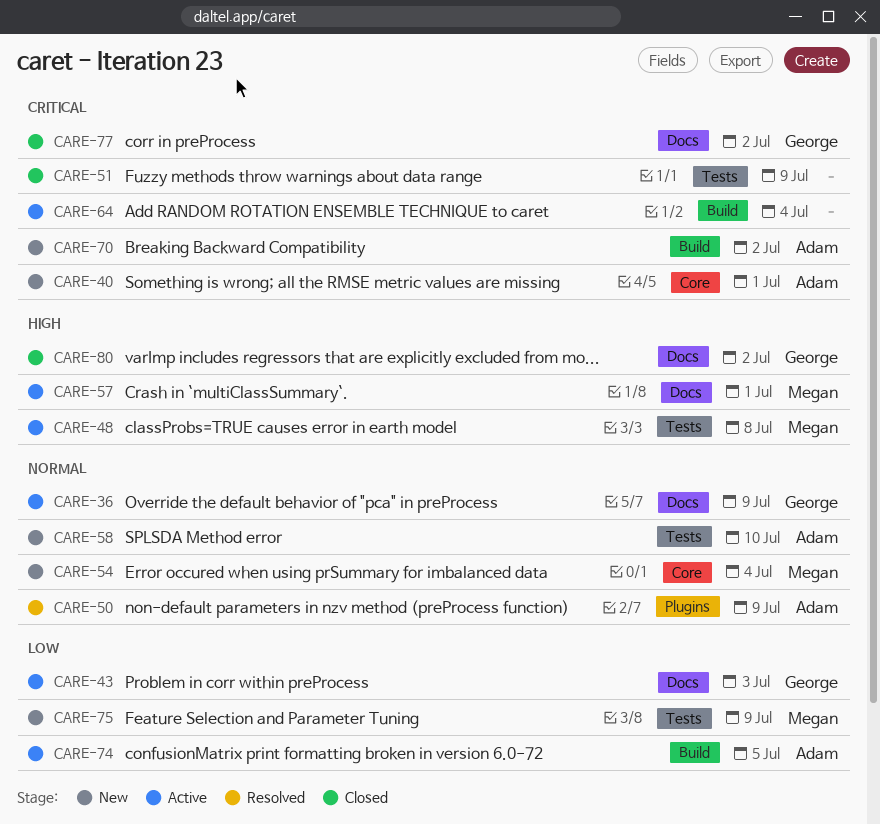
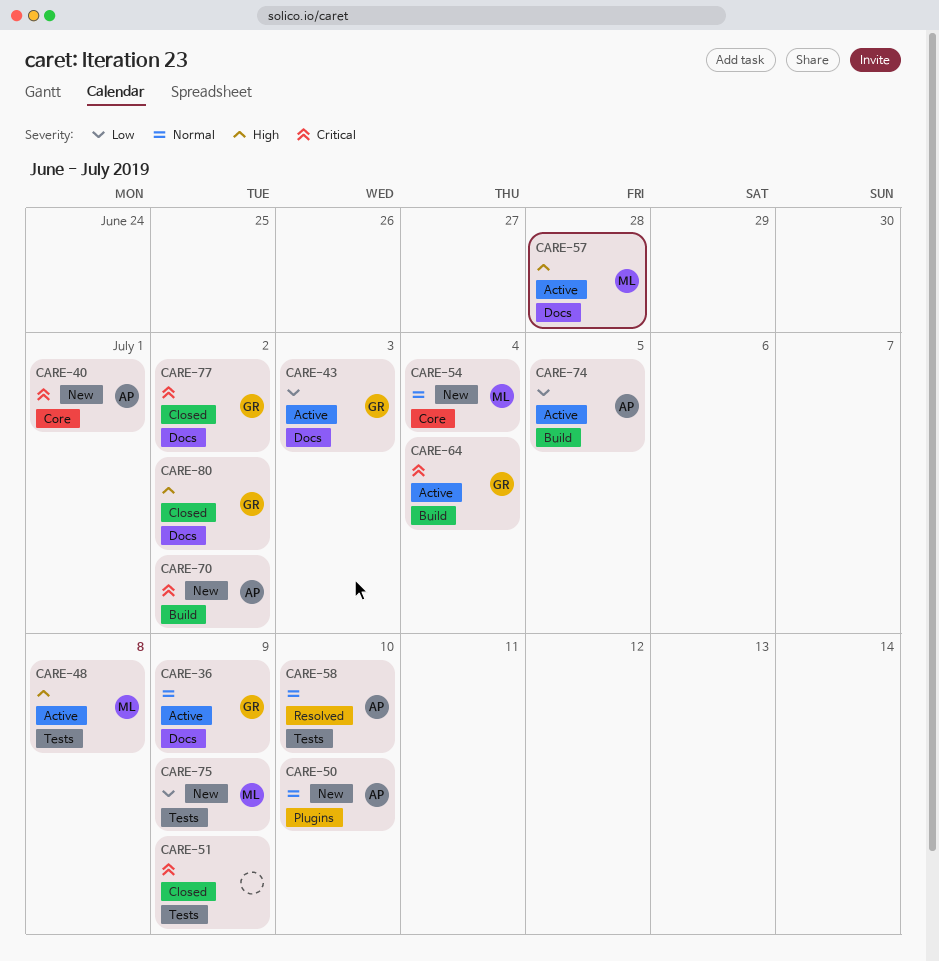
CARE-50, status: Resolved -> New
CARE-50, due: Jul 9 -> Jul 10
CARE-57, due: Jul 1 -> Jun 28
CARE-58, status: New -> Resolved
CARE-64, owner: none -> George

